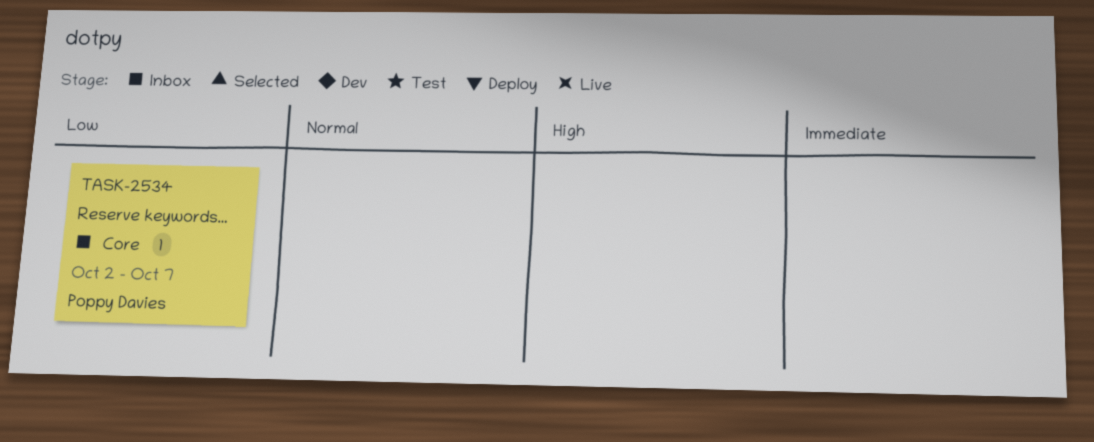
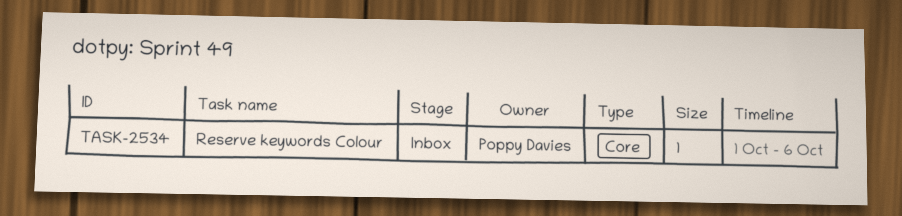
TASK-2534, start: Oct 2 -> Oct 1
TASK-2534, due: Oct 7 -> Oct 6

